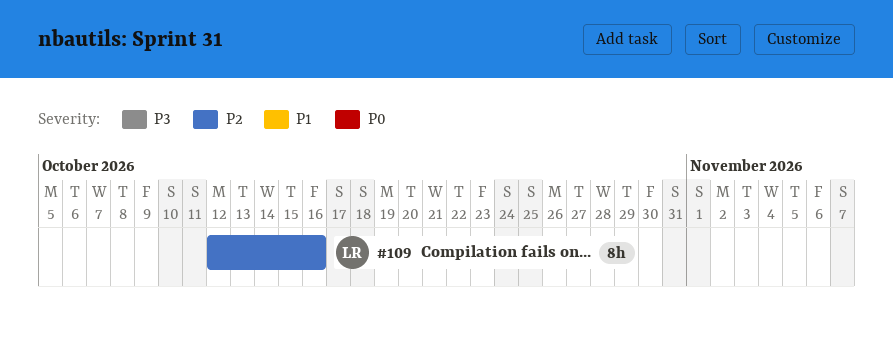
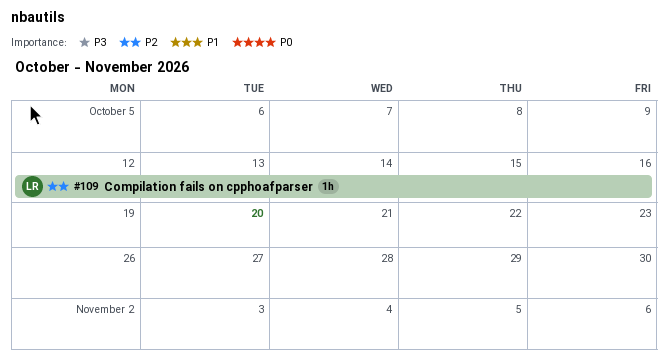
#109, estimate: 8h -> 1h

